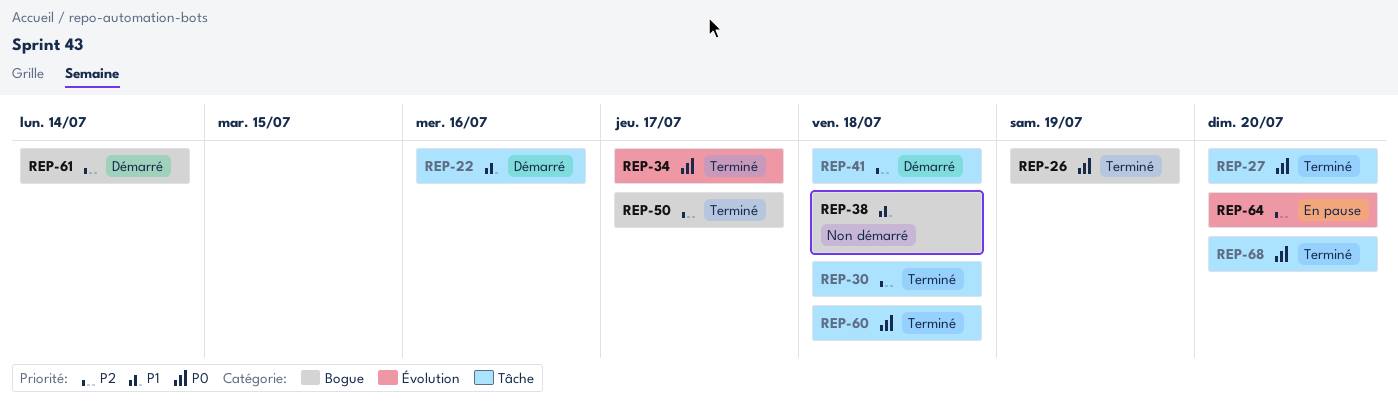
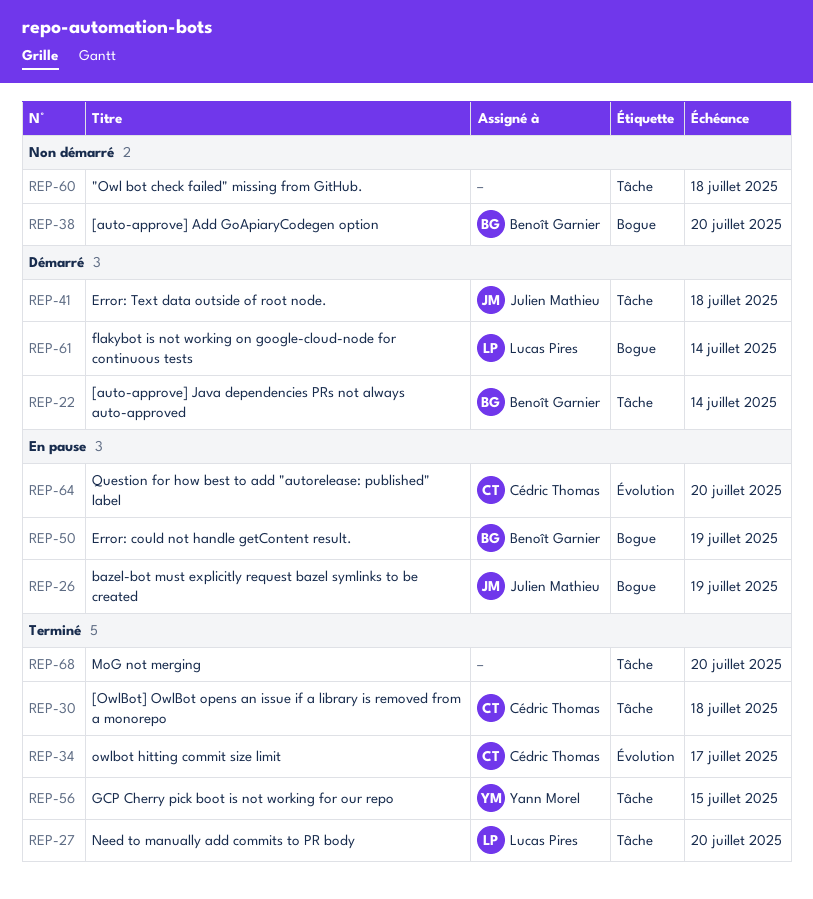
REP-22, due: Jul 16 -> Jul 14
REP-26, status: Terminé -> En pause
REP-38, due: Jul 18 -> Jul 20
REP-50, status: Terminé -> En pause
REP-50, due: Jul 17 -> Jul 19
REP-56: none -> present
REP-60, status: Terminé -> Non démarré

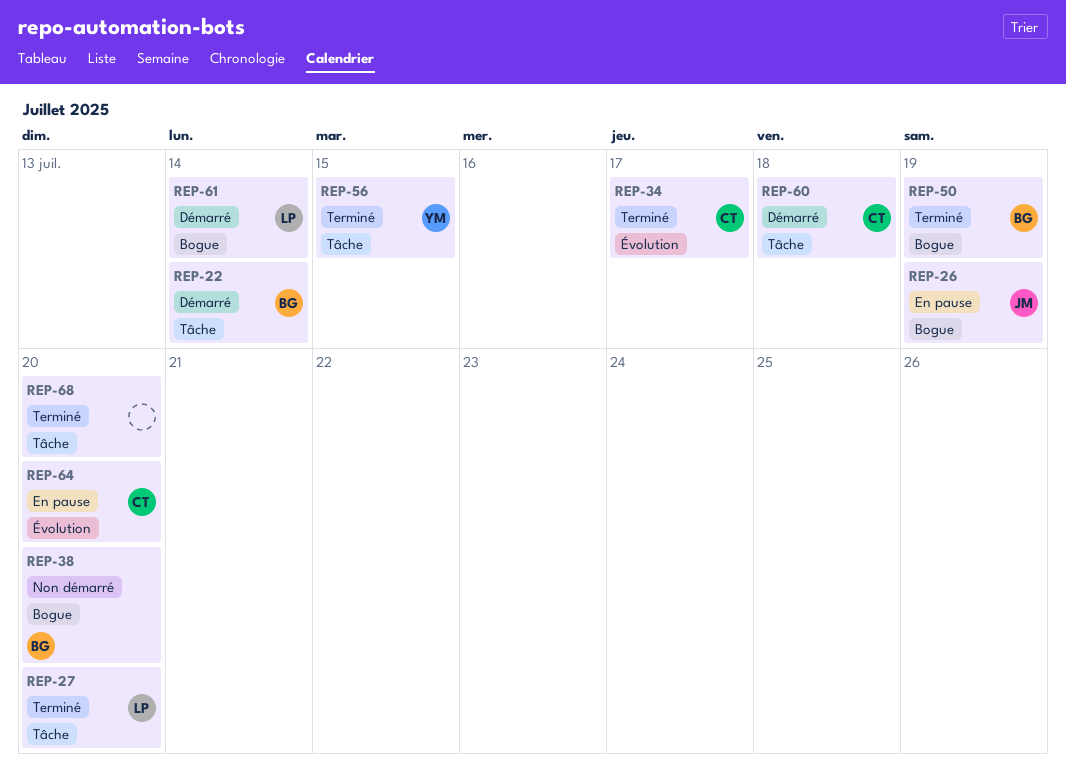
REP-30: present -> none
REP-41: present -> none
REP-50, status: En pause -> Terminé
REP-60, status: Non démarré -> Démarré
REP-60, owner: none -> Cédric Thomas

